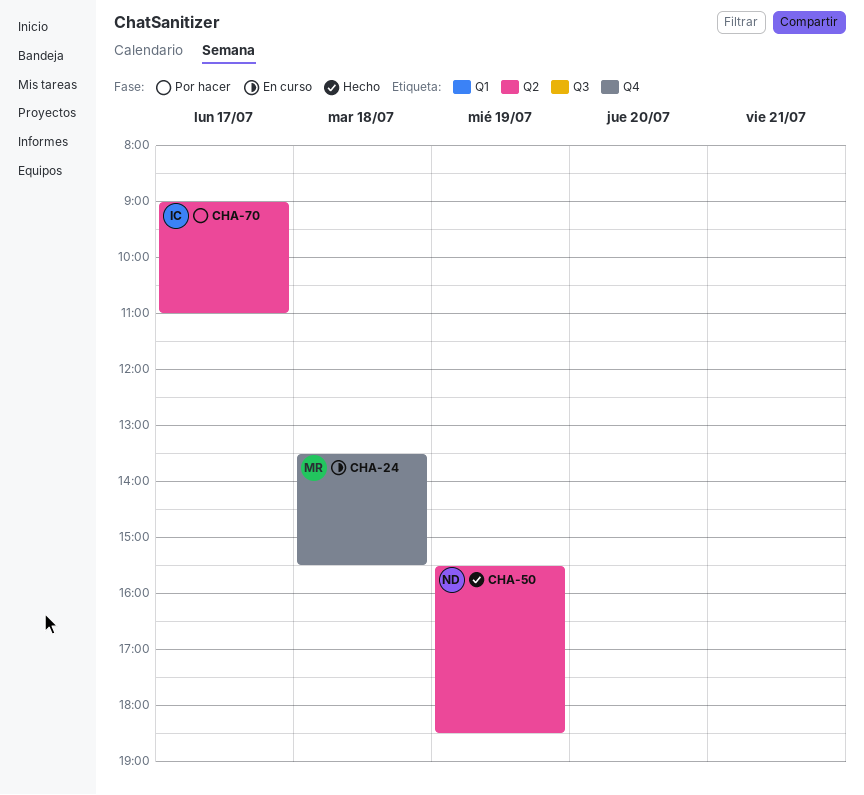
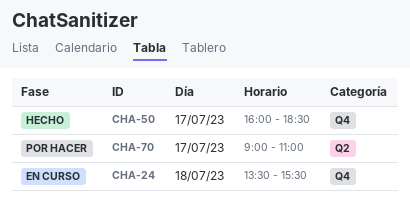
CHA-50, label: Q2 -> Q4
CHA-50, day: Jul 19 -> Jul 17
CHA-50, begins: 15:30 -> 16:00

